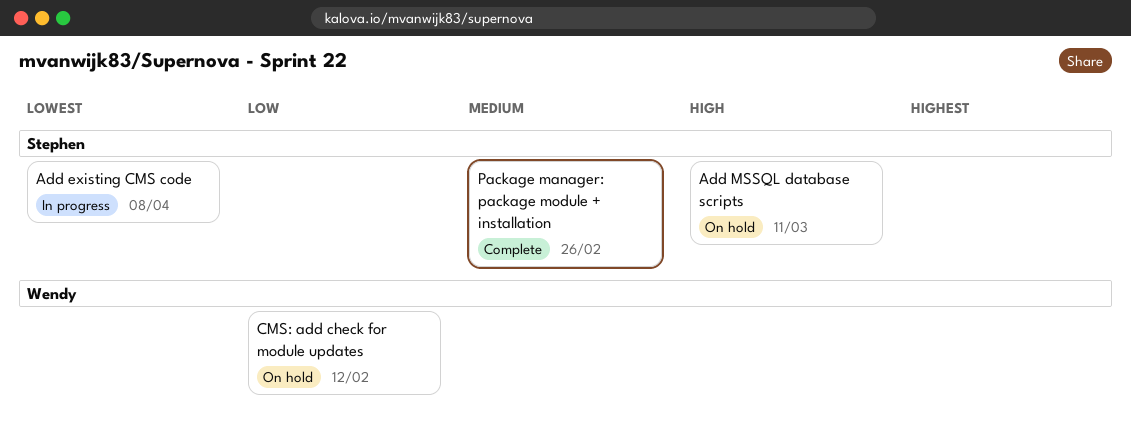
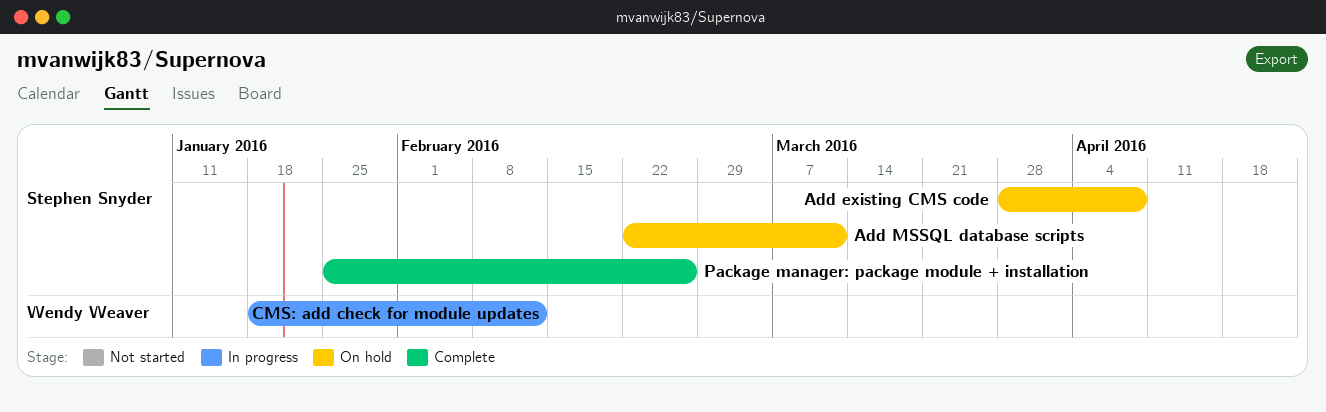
Add existing CMS code, status: In progress -> On hold
CMS: add check for module updates, status: On hold -> In progress

